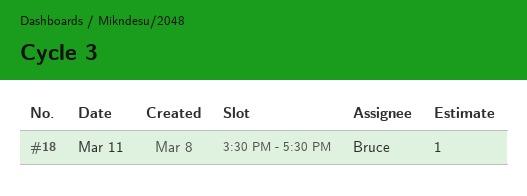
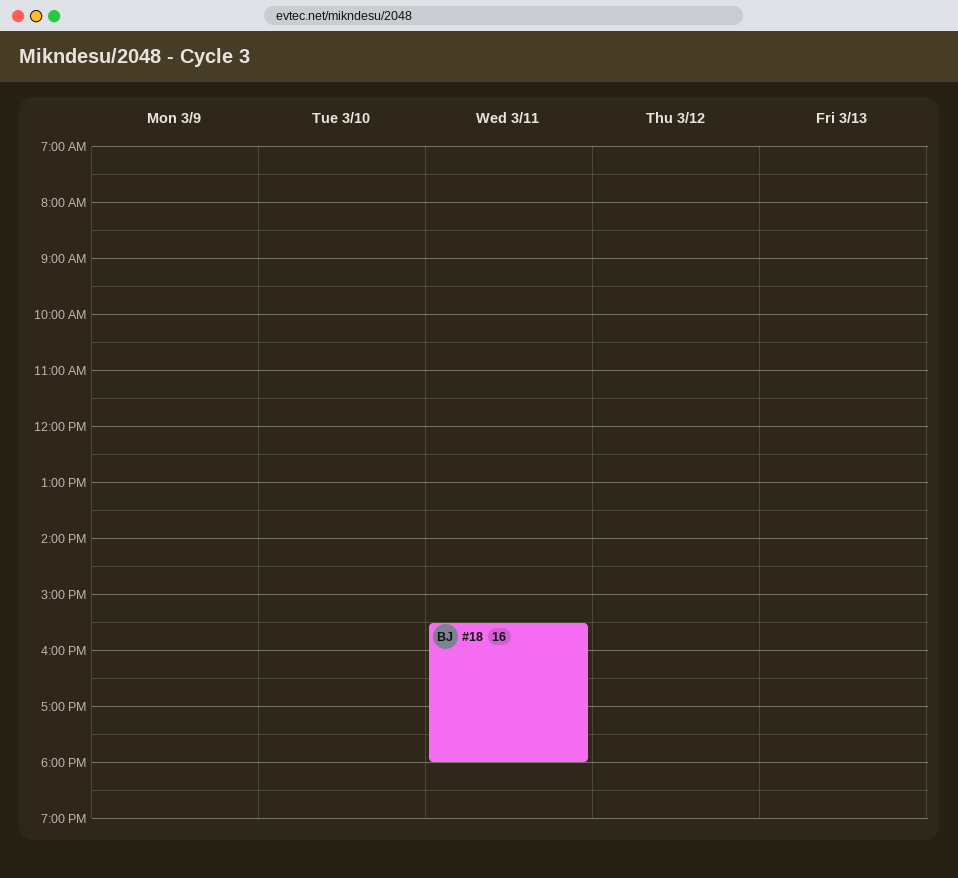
#18, estimate: 1 -> 16
#18, ends: 17:30 -> 18:00

